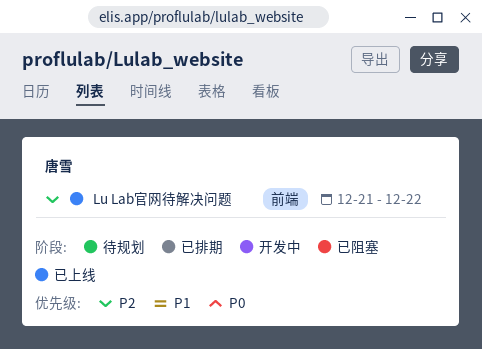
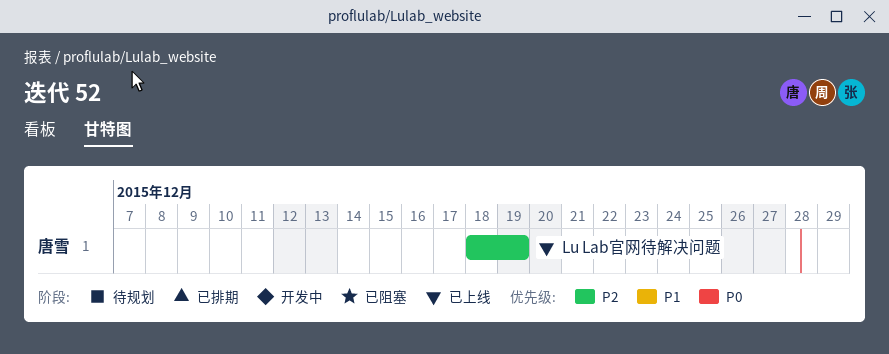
Lu Lab官网待解决问题, start: Dec 21 -> Dec 18
Lu Lab官网待解决问题, due: Dec 22 -> Dec 19

